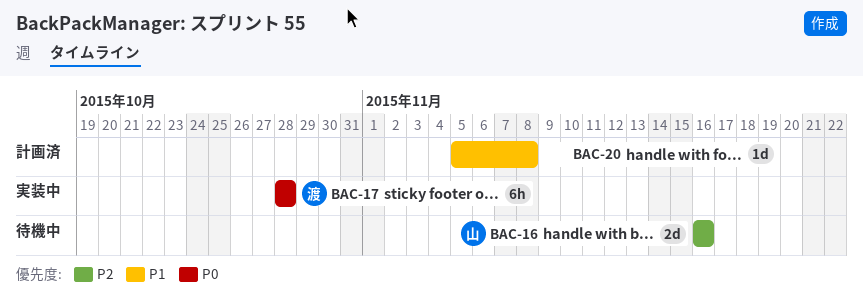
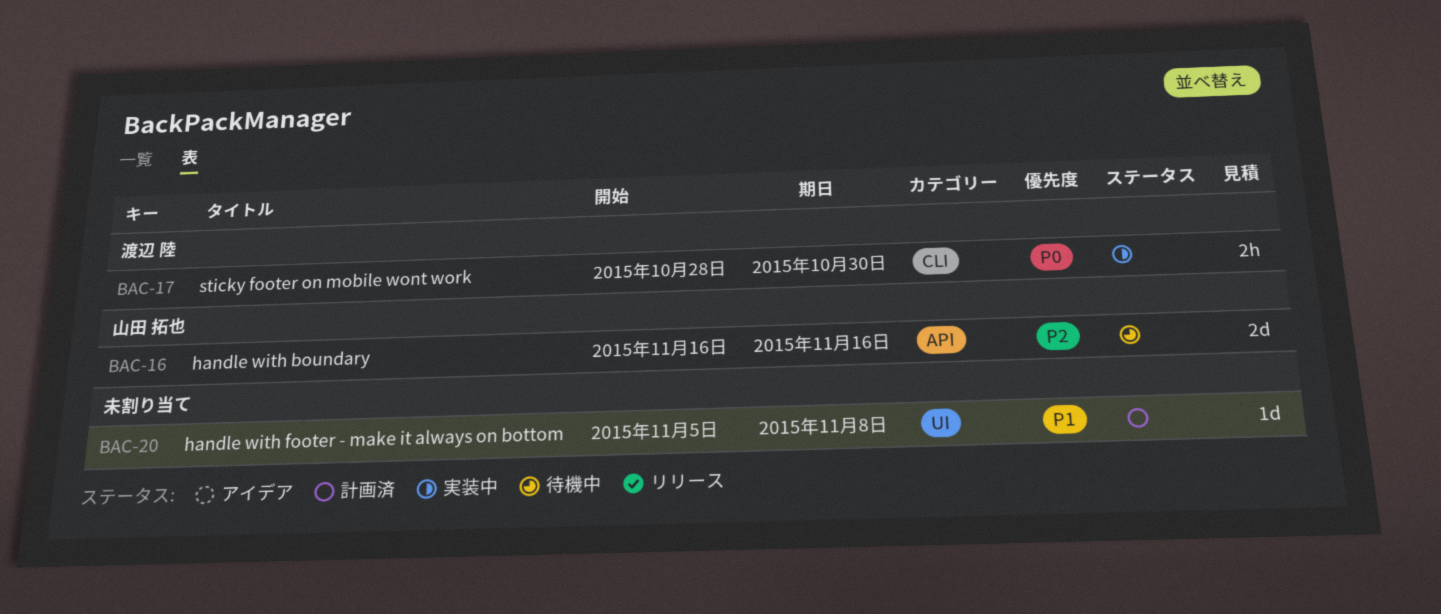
BAC-17, estimate: 6h -> 2h
BAC-17, due: Oct 28 -> Oct 30

